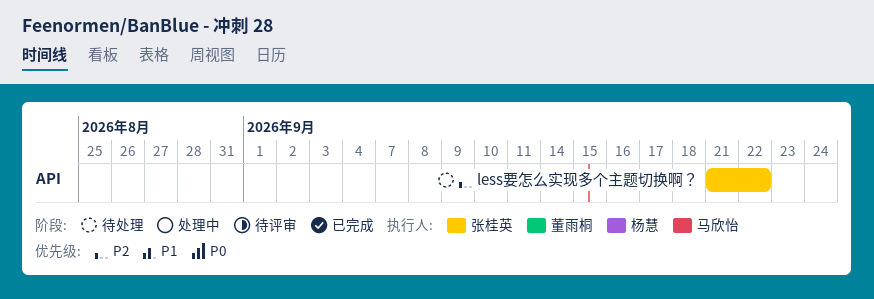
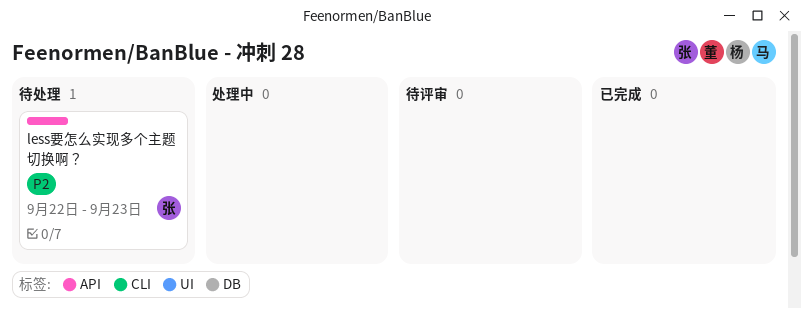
less要怎么实现多个主题切换啊？, start: Sep 21 -> Sep 22
less要怎么实现多个主题切换啊？, due: Sep 22 -> Sep 23

